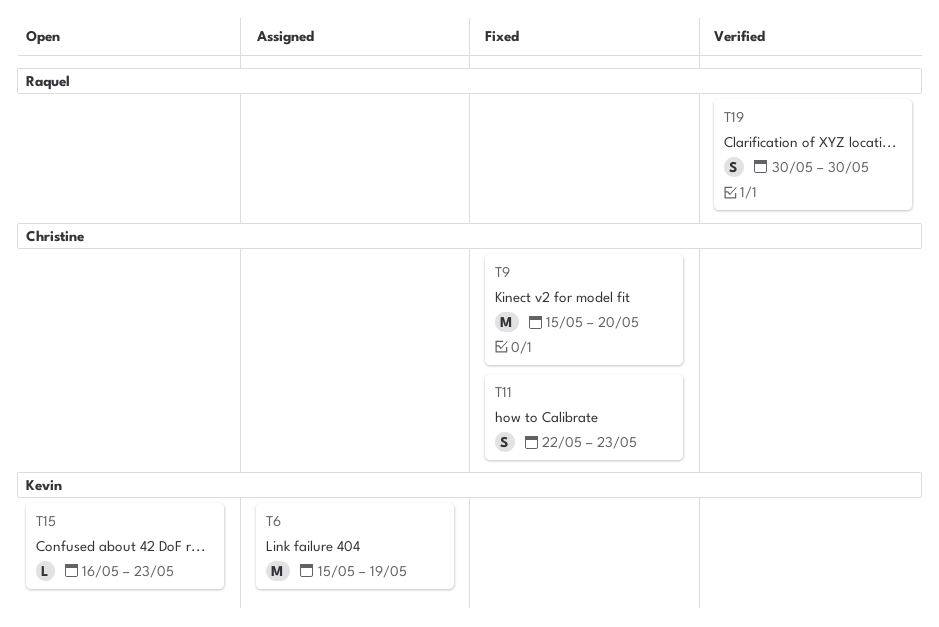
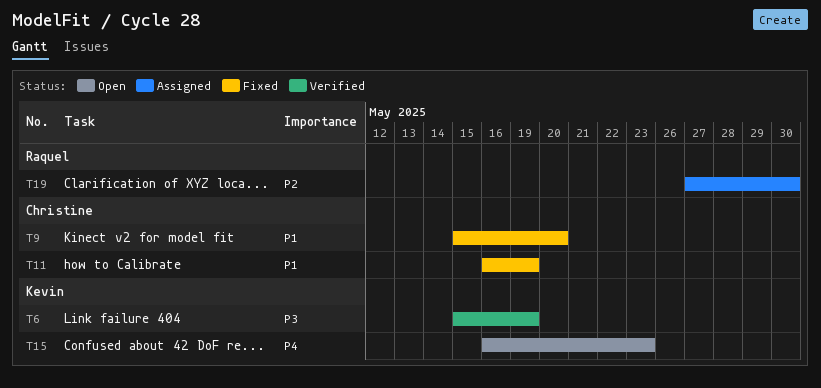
T6, status: Assigned -> Verified
T11, start: May 22 -> May 16
T11, due: May 23 -> May 19
T19, status: Verified -> Assigned
T19, start: May 30 -> May 27

